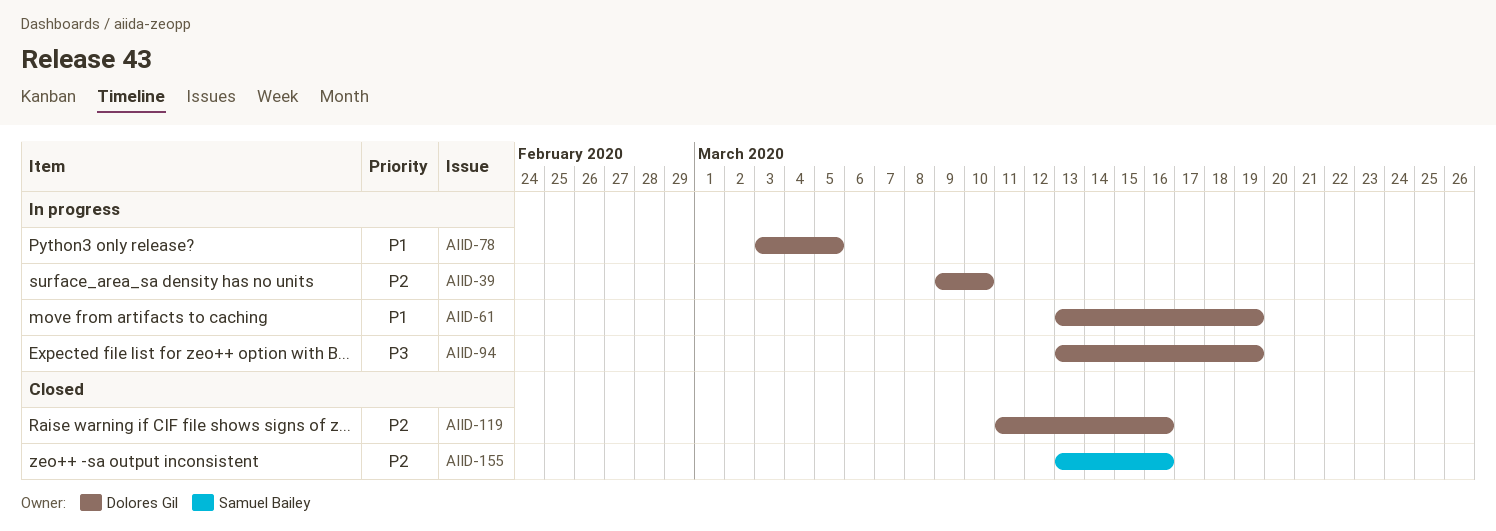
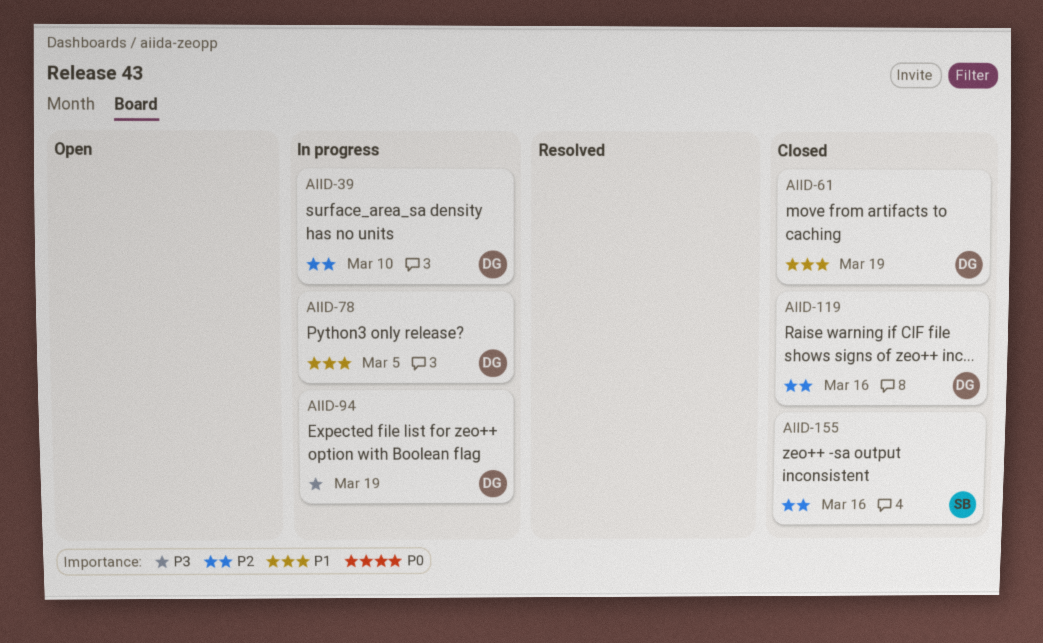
AIID-61, status: In progress -> Closed

